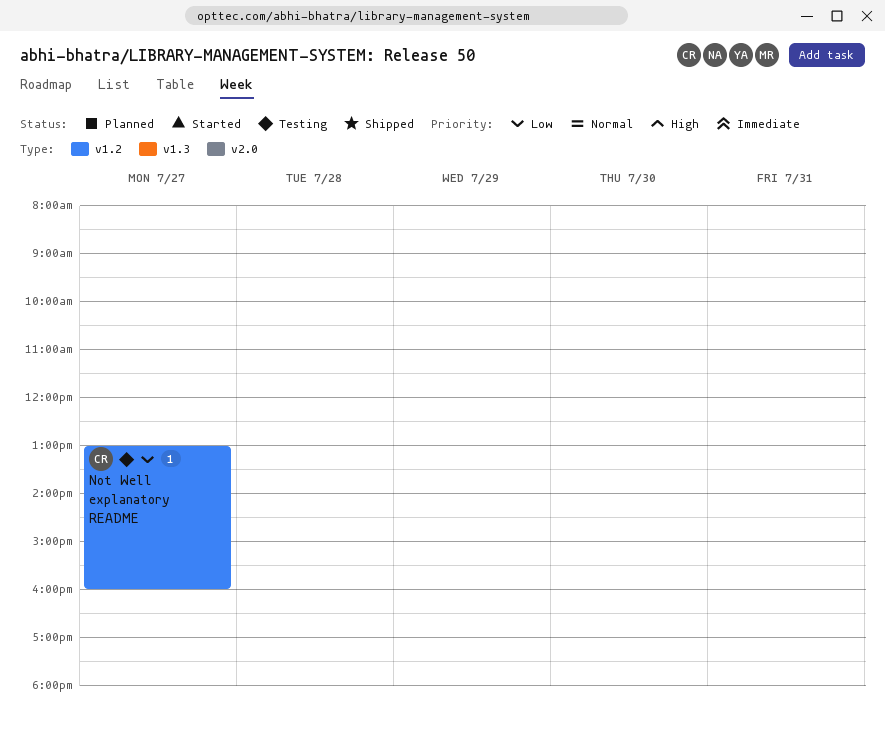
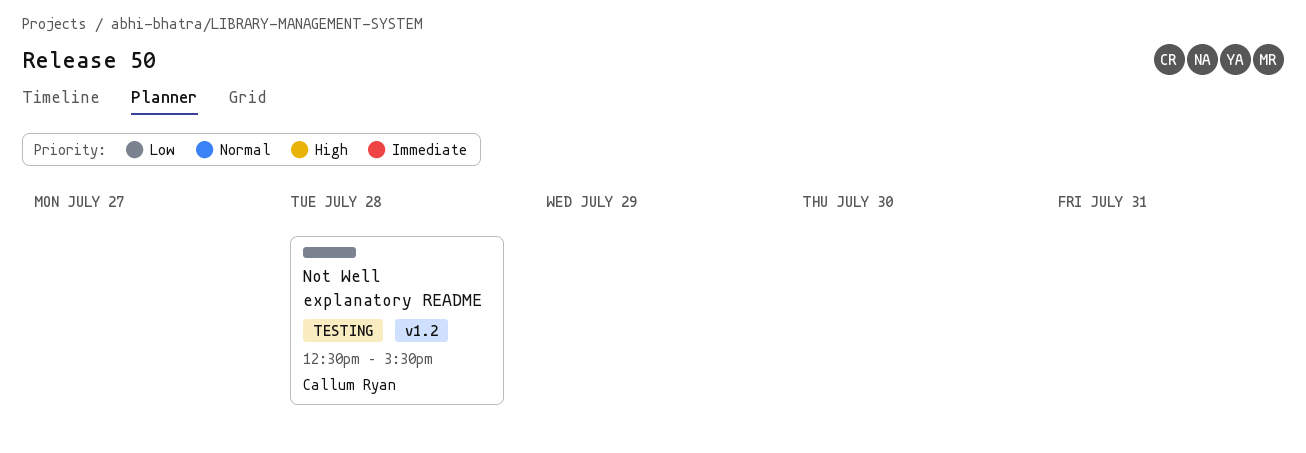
Not Well explanatory README, day: Jul 27 -> Jul 28
Not Well explanatory README, begins: 13:00 -> 12:30
Not Well explanatory README, ends: 16:00 -> 15:30

